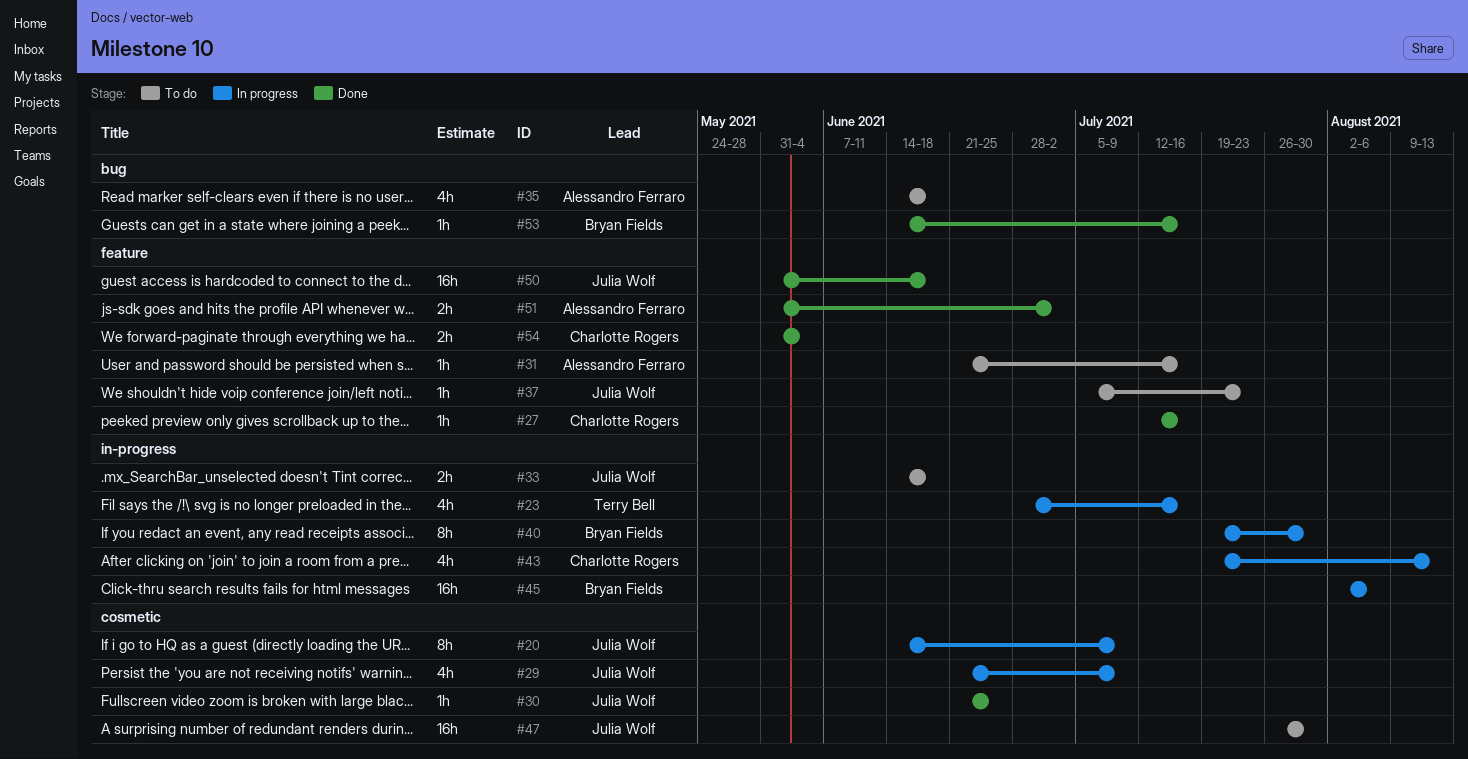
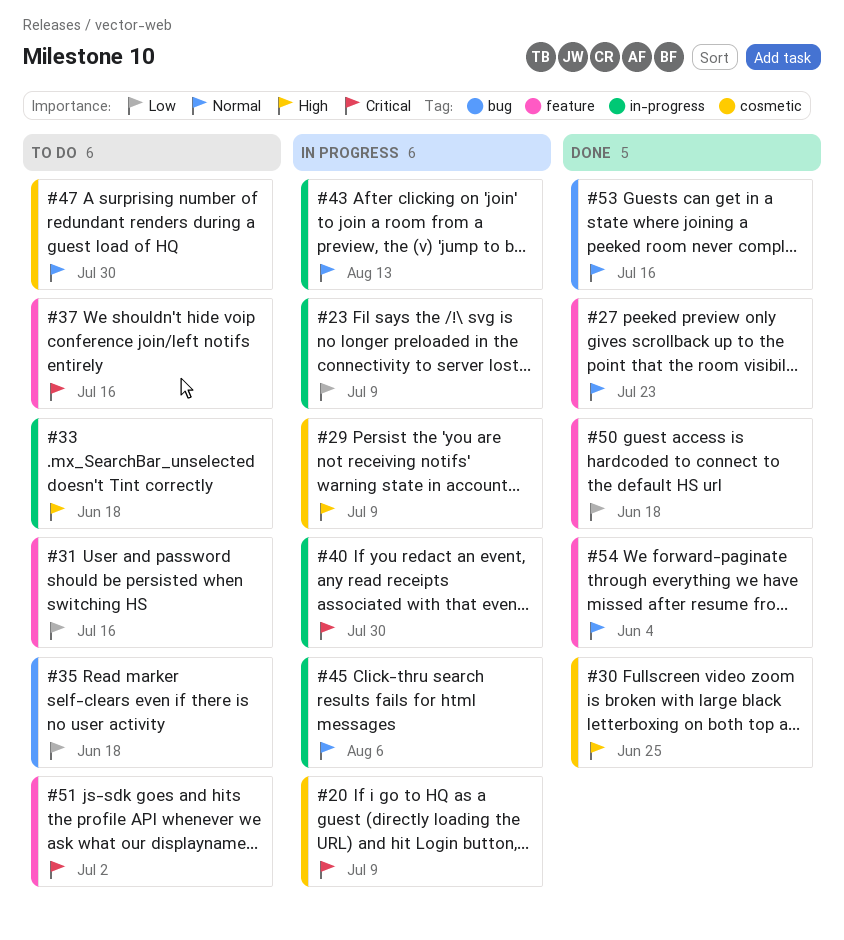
#23, due: Jul 16 -> Jul 9
#27, due: Jul 16 -> Jul 23
#37, due: Jul 23 -> Jul 16
#51, status: Done -> To do

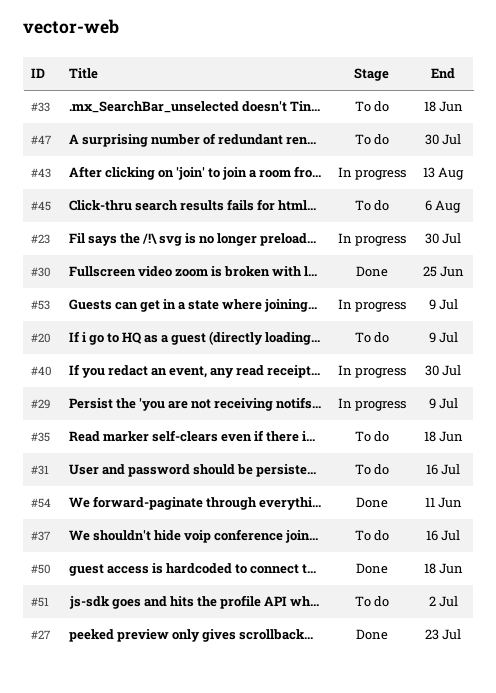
#20, status: In progress -> To do
#23, due: Jul 9 -> Jul 30
#45, status: In progress -> To do
#53, status: Done -> In progress
#53, due: Jul 16 -> Jul 9
#54, due: Jun 4 -> Jun 11

